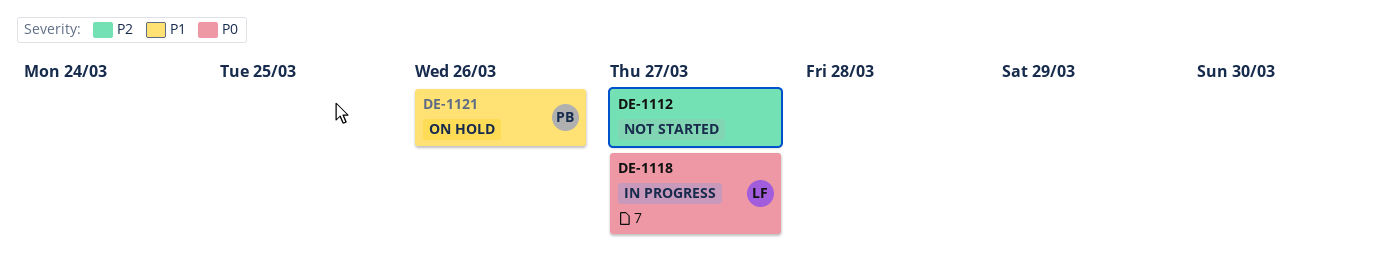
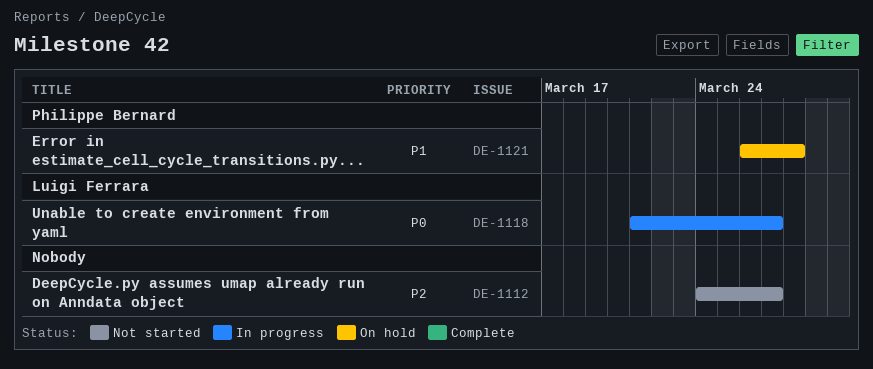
DE-1121, due: Mar 26 -> Mar 28

